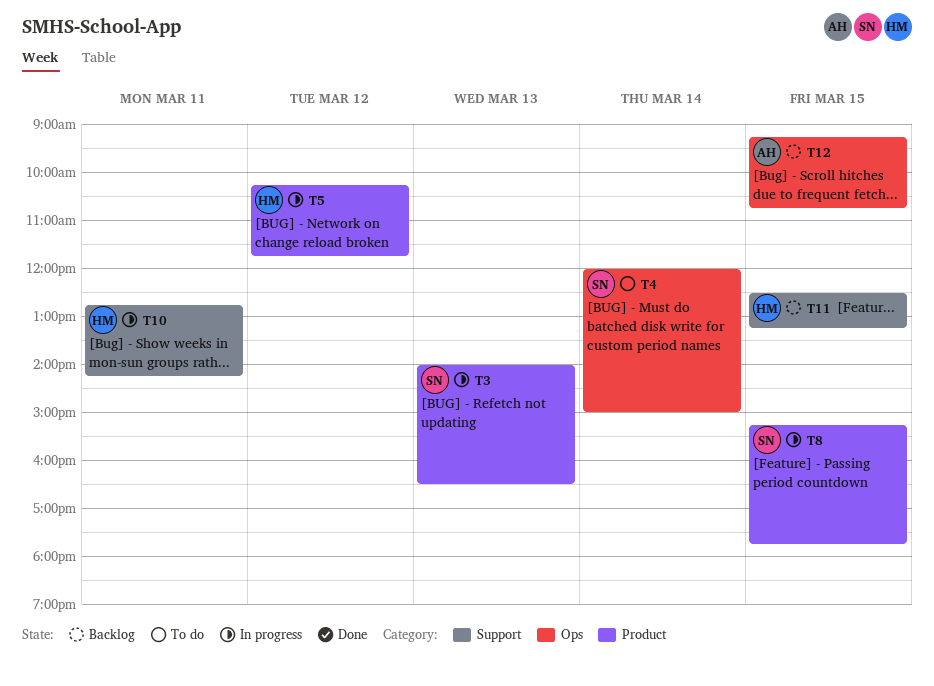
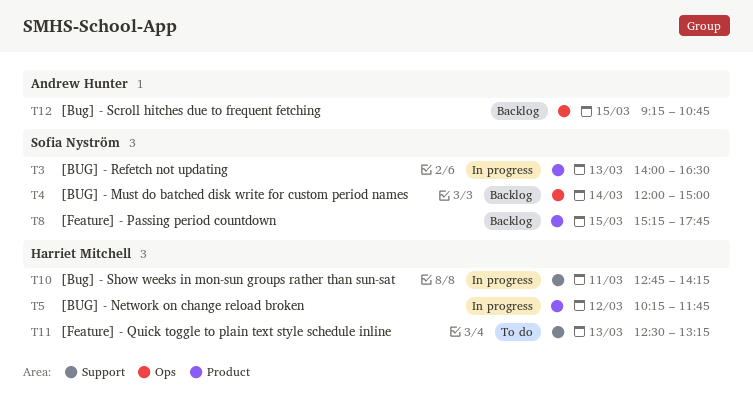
T4, status: To do -> Backlog
T8, status: In progress -> Backlog
T11, status: Backlog -> To do
T11, day: Mar 15 -> Mar 13

